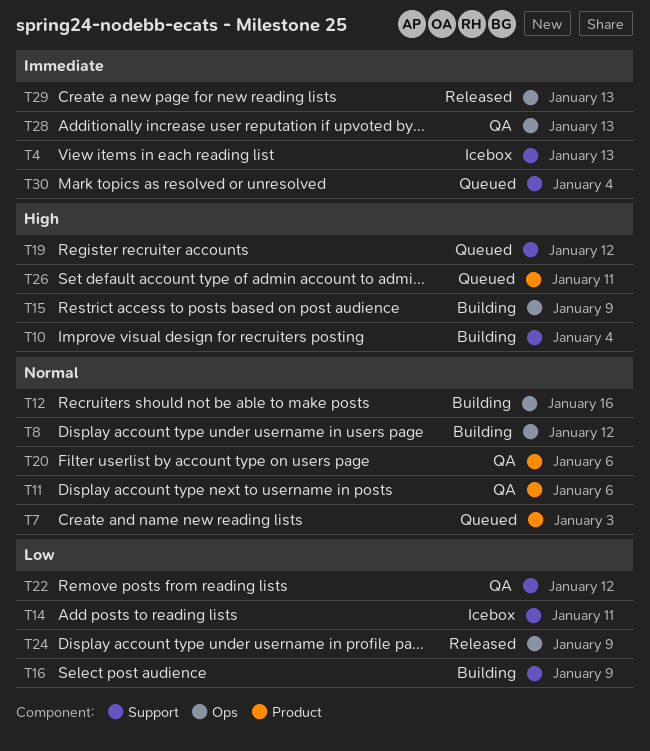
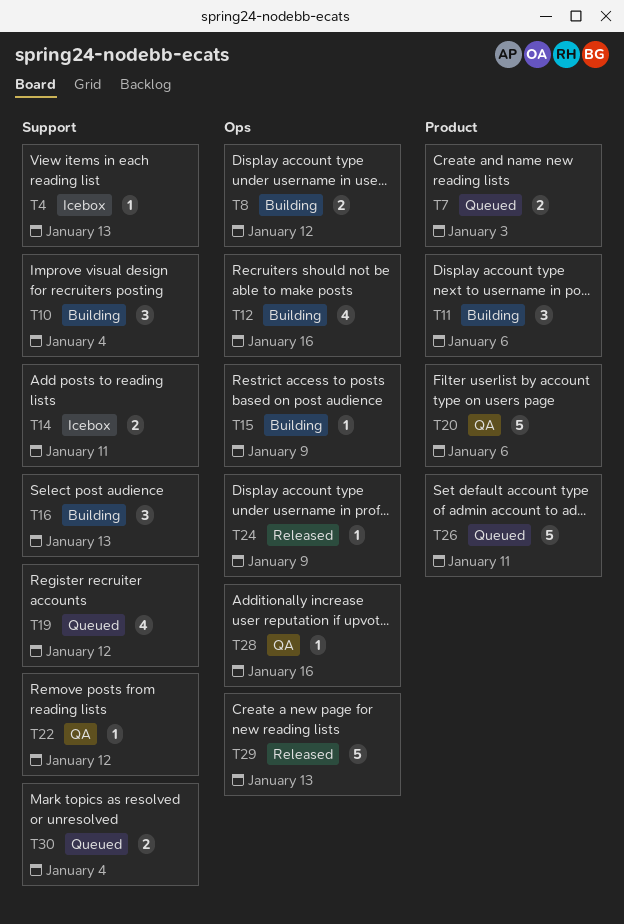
T11, status: QA -> Building
T16, due: Jan 9 -> Jan 13
T28, due: Jan 13 -> Jan 16

